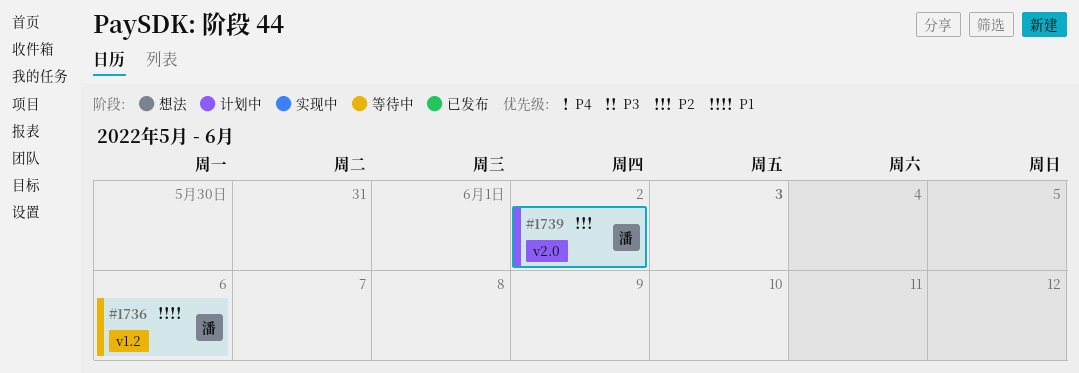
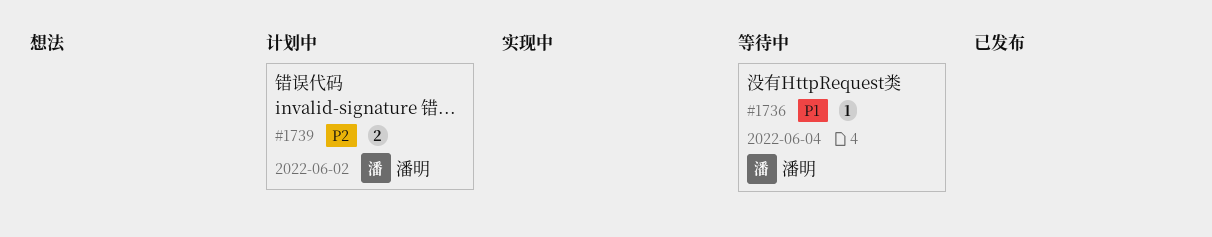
#1736, due: Jun 6 -> Jun 4

